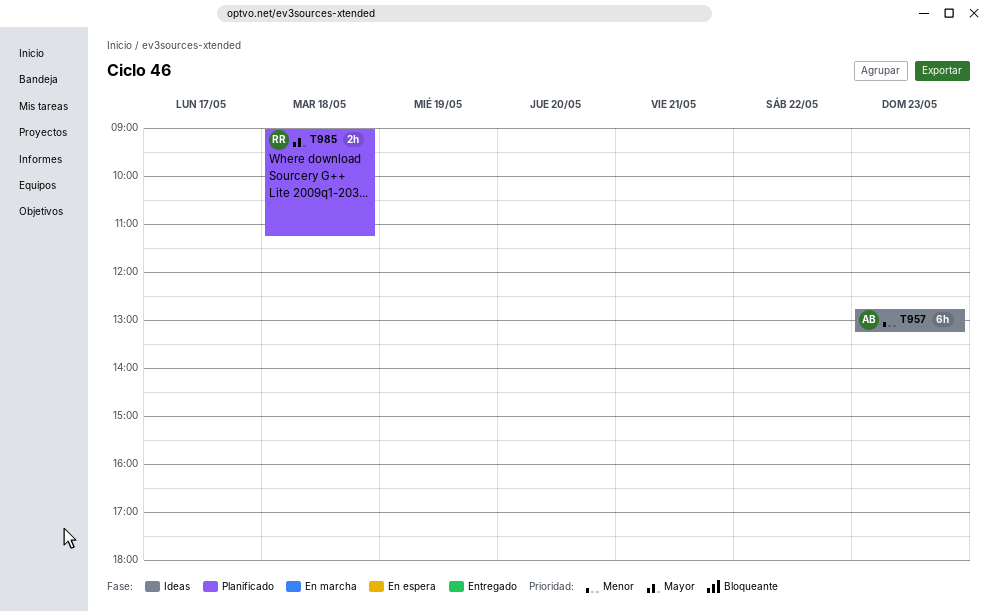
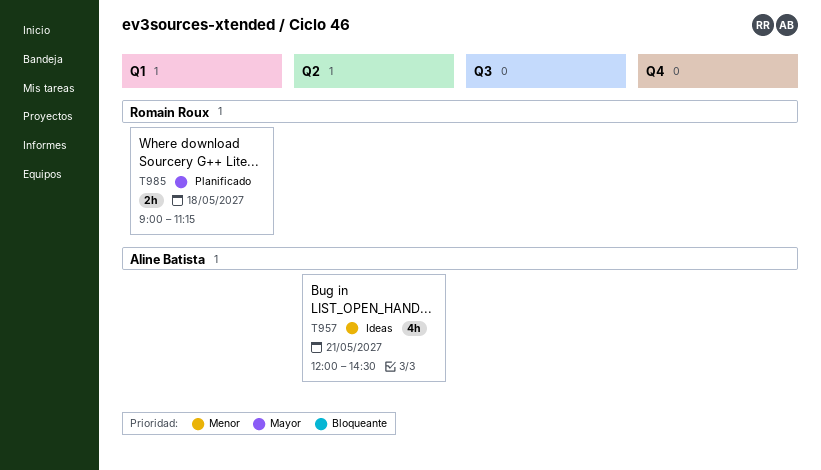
T957, estimate: 6h -> 4h
T957, day: May 23 -> May 21
T957, begins: 12:45 -> 12:00
T957, ends: 13:15 -> 14:30

